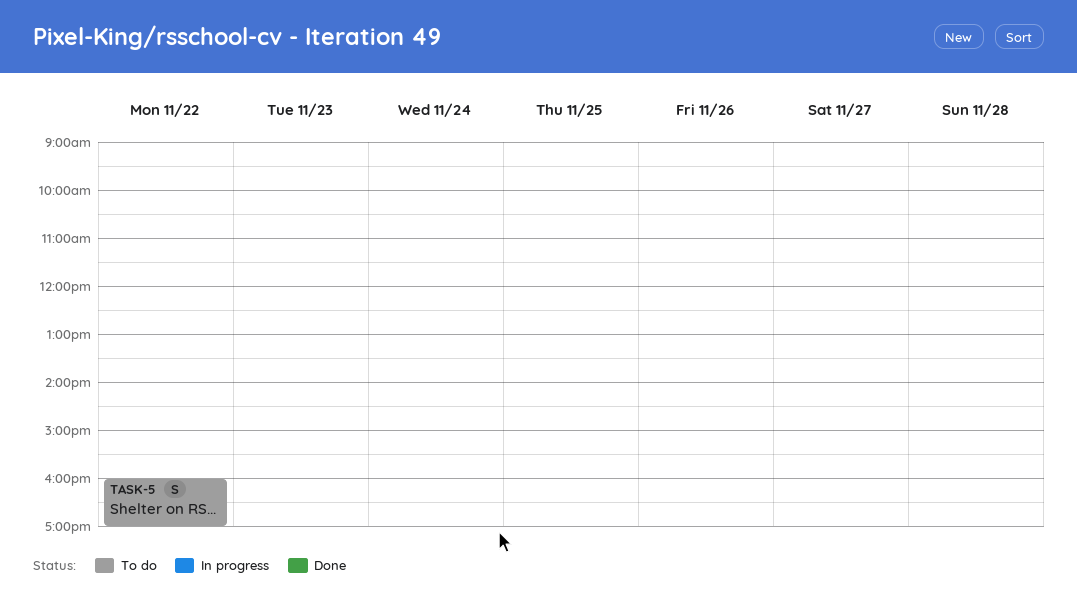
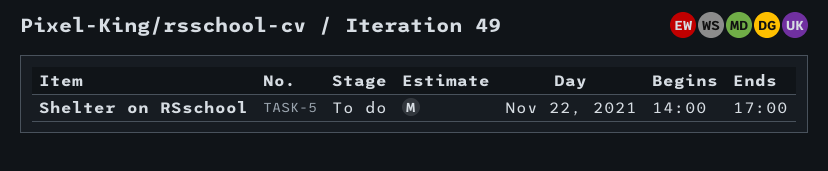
TASK-5, estimate: S -> M
TASK-5, begins: 16:00 -> 14:00

